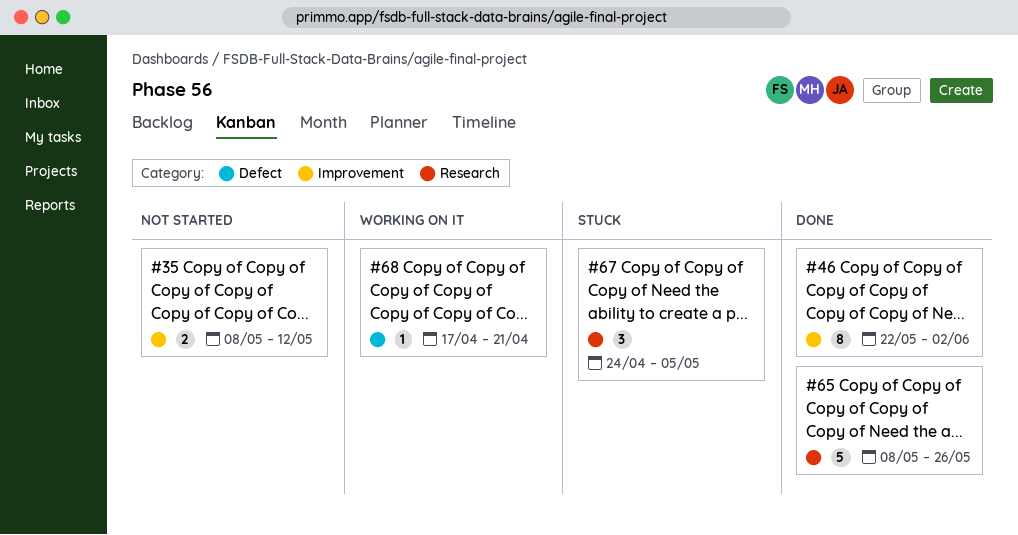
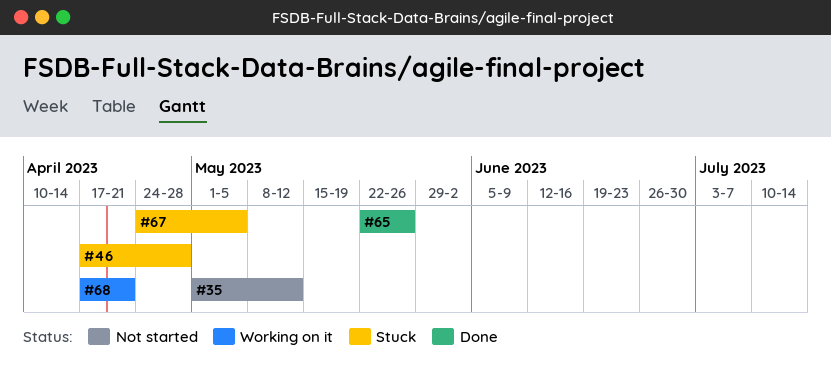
#35, start: May 8 -> May 1
#46, status: Done -> Stuck
#46, start: May 22 -> Apr 17
#46, due: Jun 2 -> Apr 28
#65, start: May 8 -> May 22

